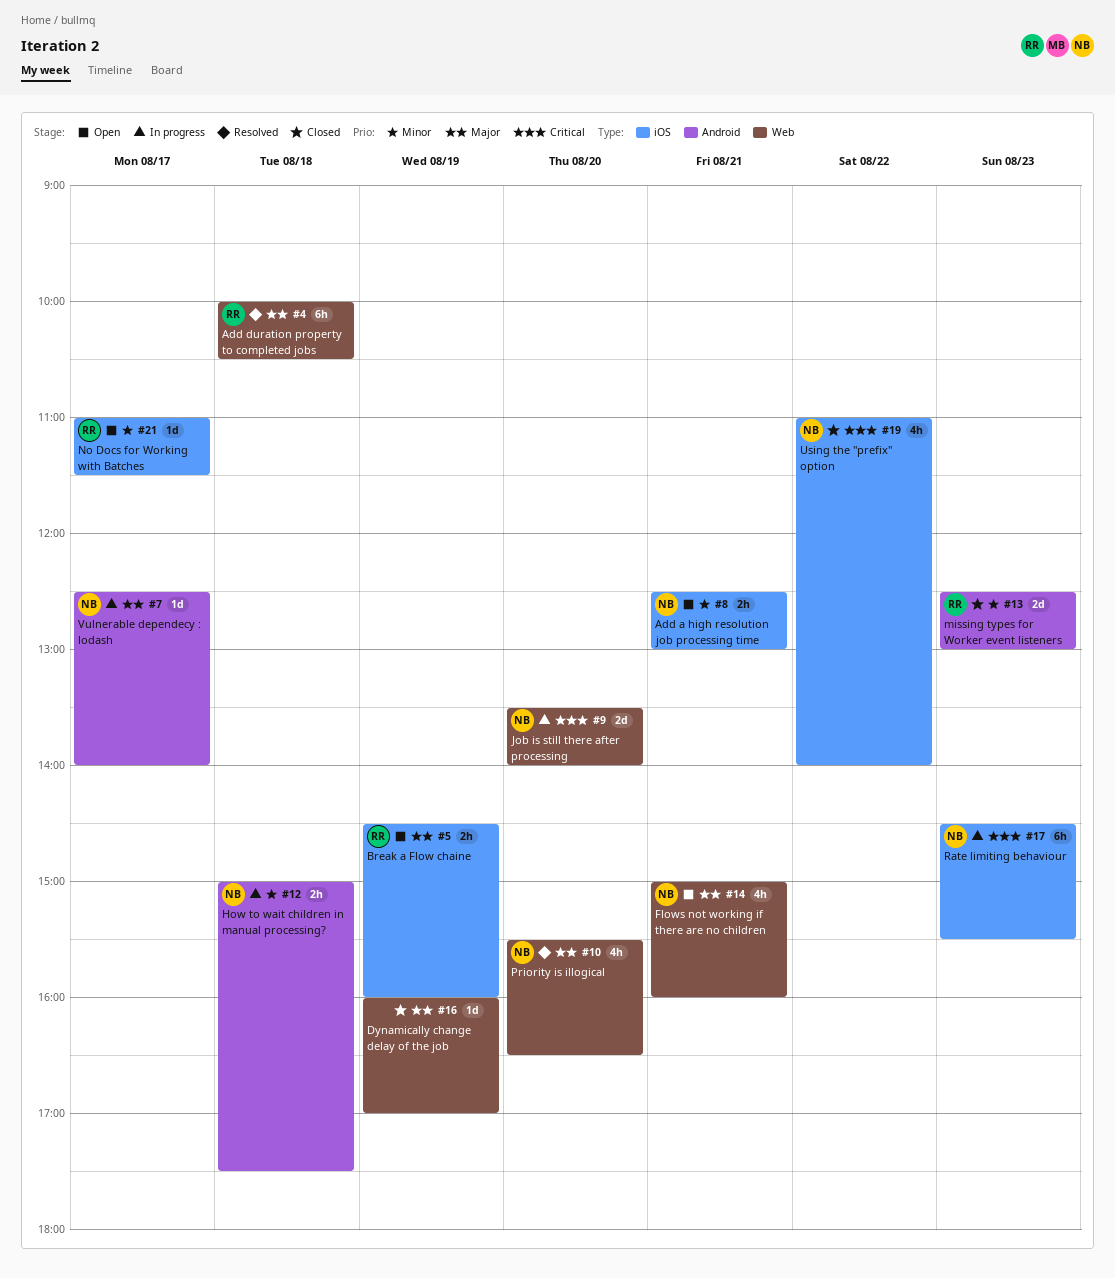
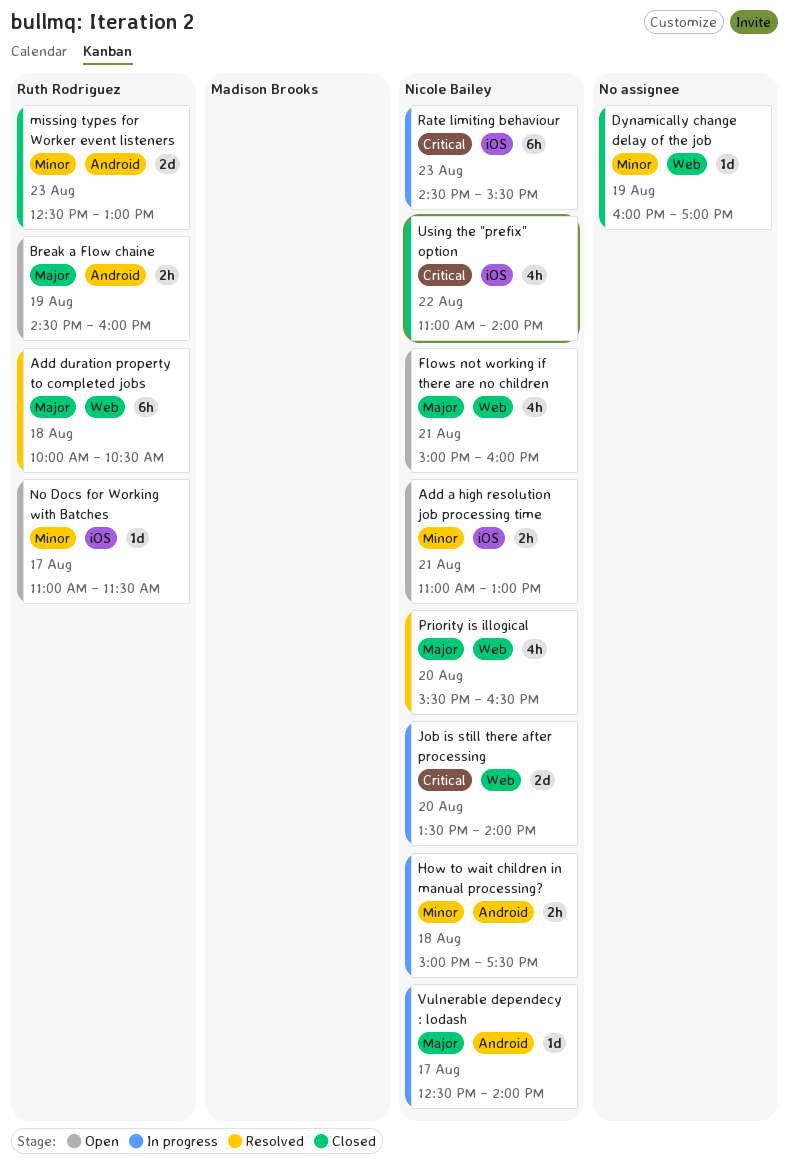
Add a high resolution job processing time, begins: 12:30 -> 11:00
Break a Flow chaine, label: iOS -> Android
Dynamically change delay of the job, priority: Major -> Minor

